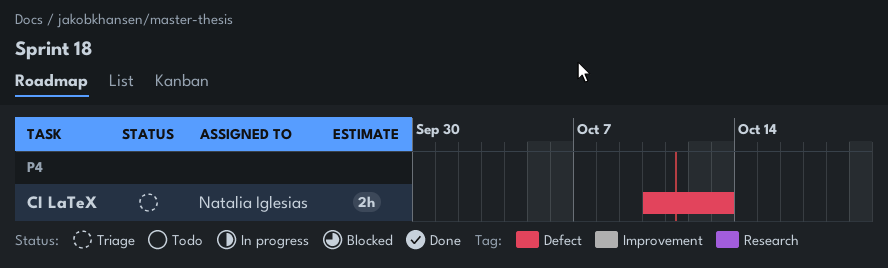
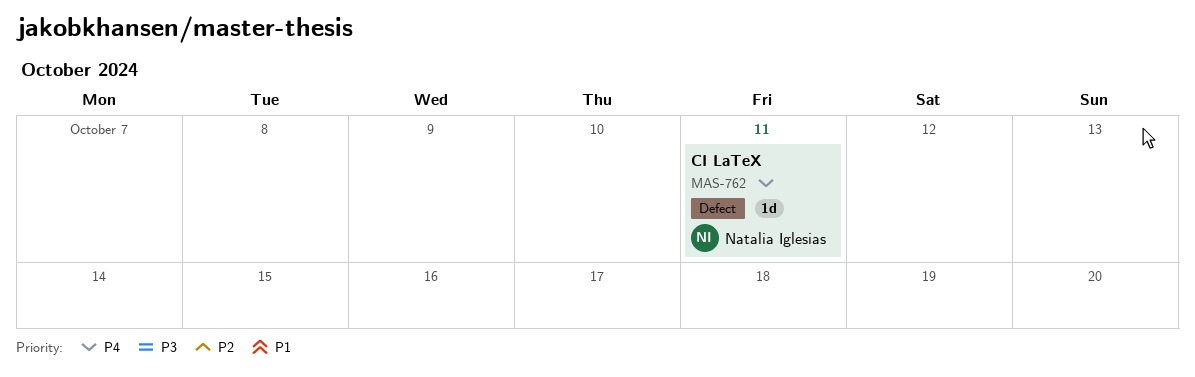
CI LaTeX, estimate: 2h -> 1d
CI LaTeX, due: Oct 13 -> Oct 11

